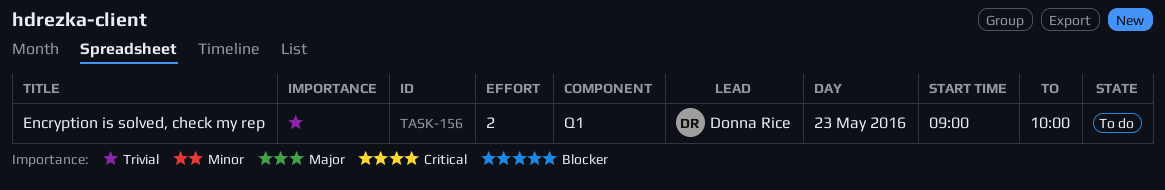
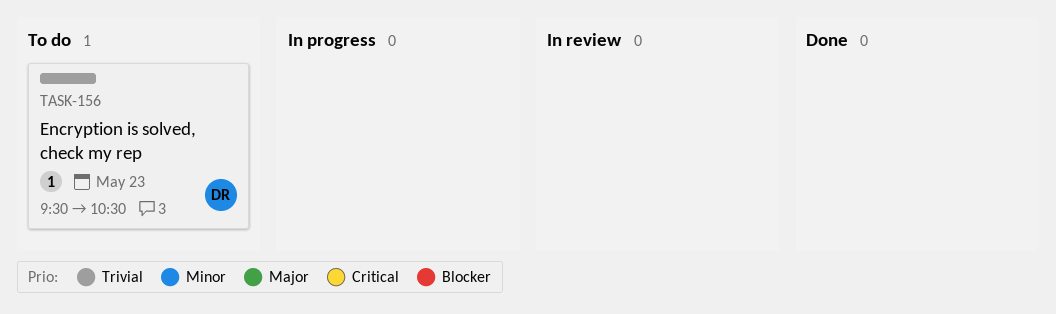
TASK-156, estimate: 2 -> 1
TASK-156, begins: 09:00 -> 09:30
TASK-156, ends: 10:00 -> 10:30

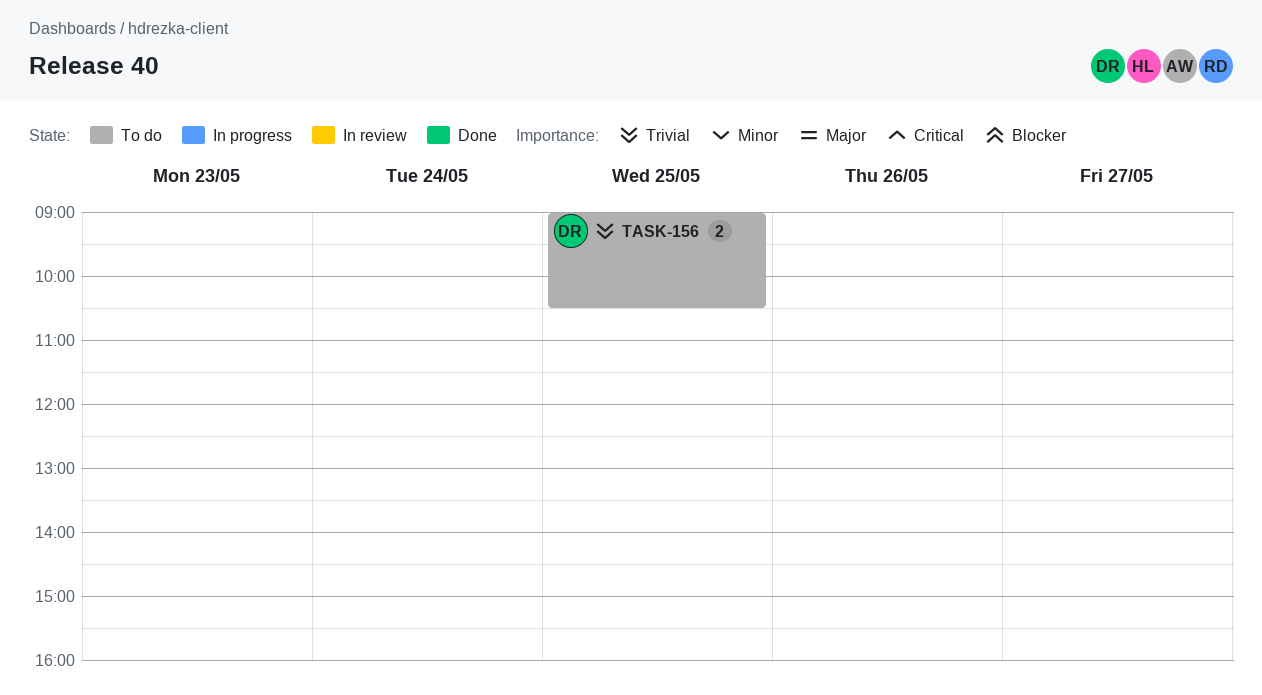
TASK-156, estimate: 1 -> 2
TASK-156, day: May 23 -> May 25
TASK-156, begins: 09:30 -> 09:00

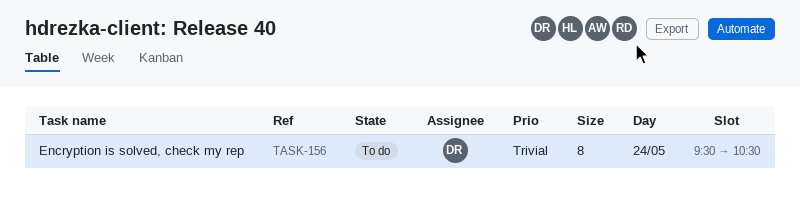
TASK-156, estimate: 2 -> 8
TASK-156, day: May 25 -> May 24
TASK-156, begins: 09:00 -> 09:30

